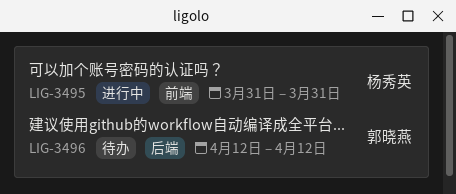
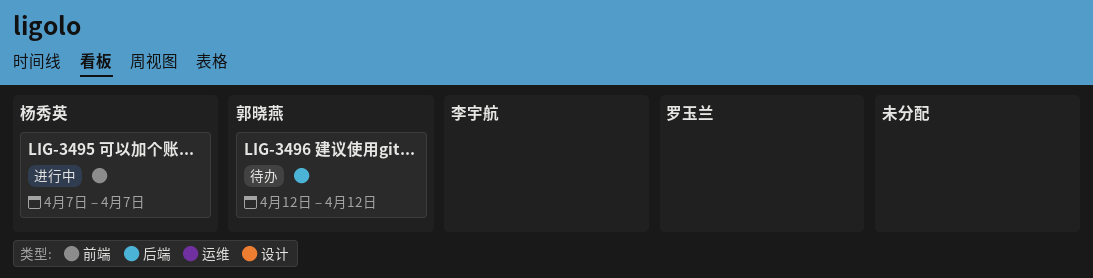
LIG-3495, start: Mar 31 -> Apr 7
LIG-3495, due: Mar 31 -> Apr 7

